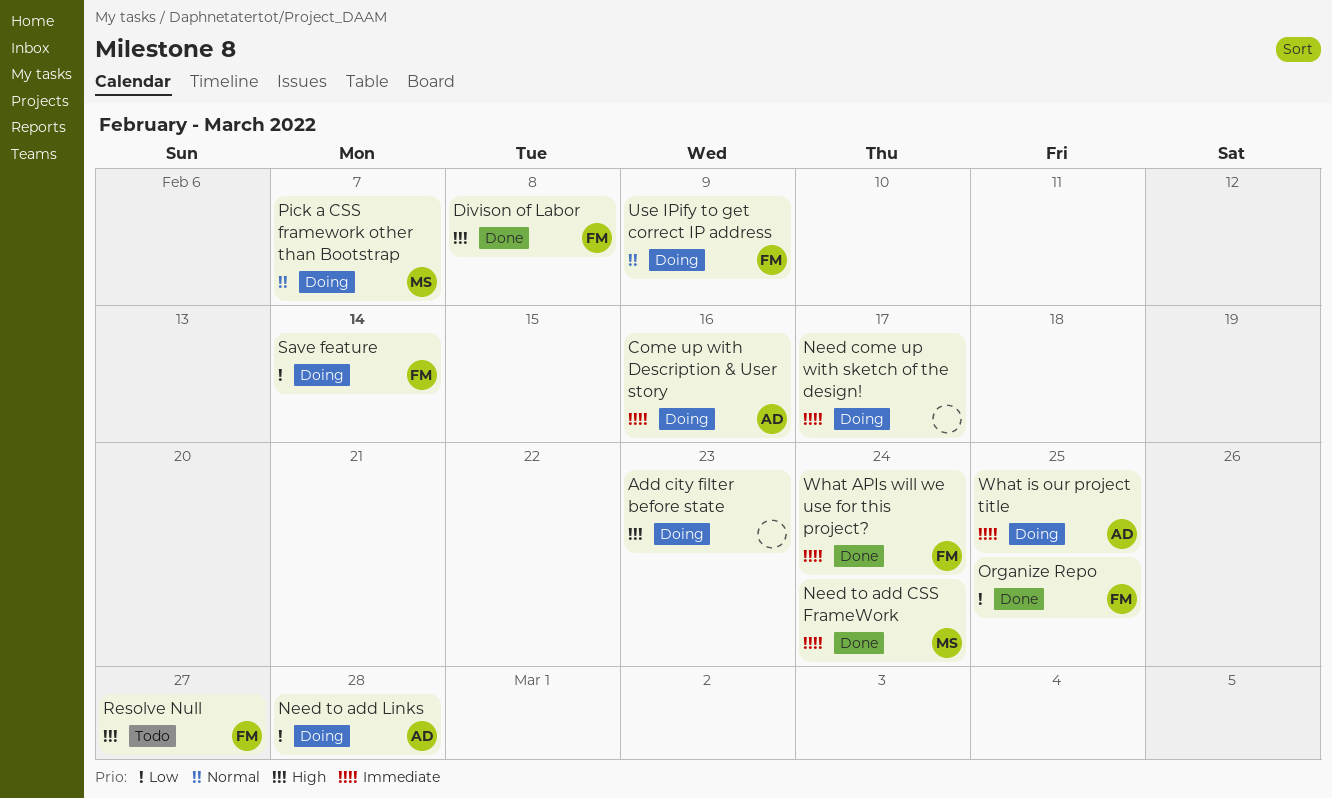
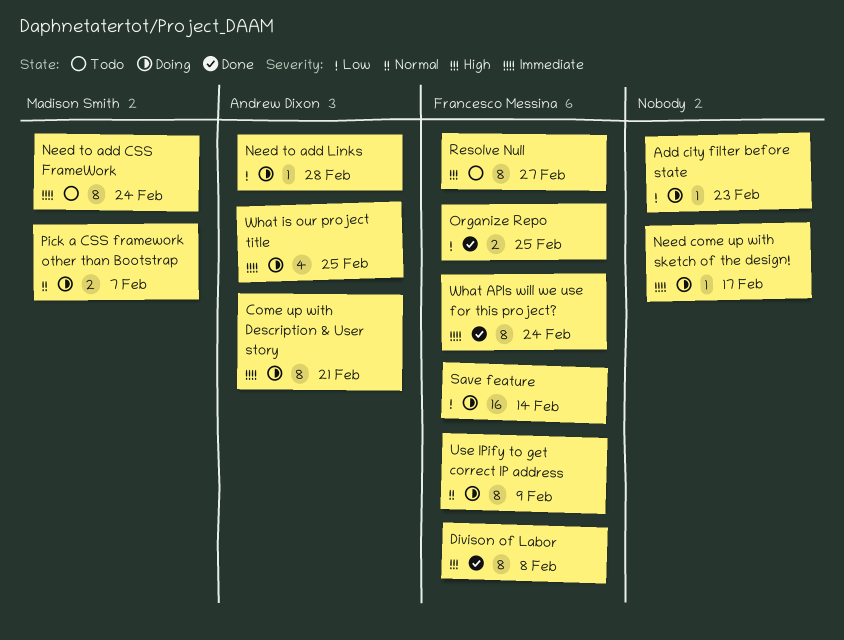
Add city filter before state, priority: High -> Low
Come up with Description & User story, due: Feb 16 -> Feb 21
Need to add CSS FrameWork, status: Done -> Todo

